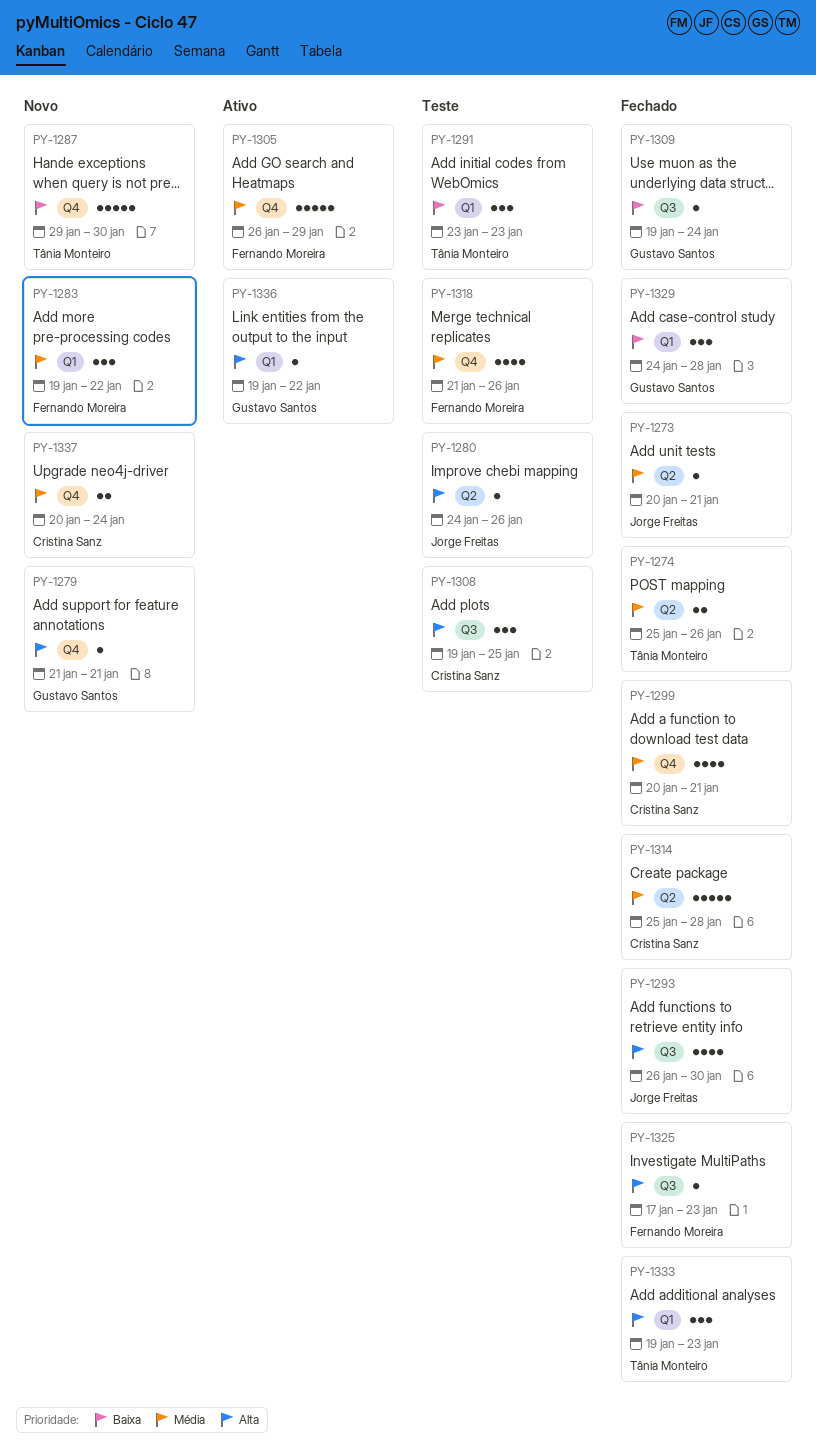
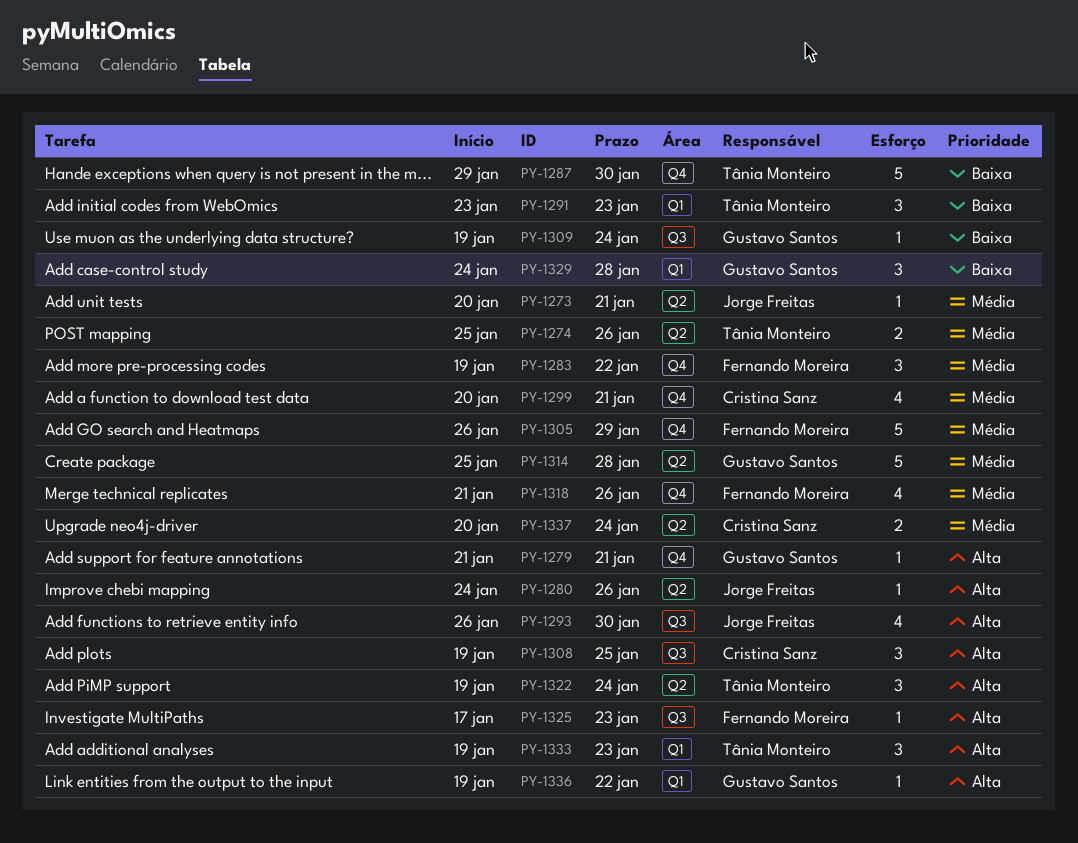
PY-1283, label: Q1 -> Q4
PY-1314, owner: Cristina Sanz -> Gustavo Santos
PY-1322: none -> present
PY-1337, label: Q4 -> Q2

